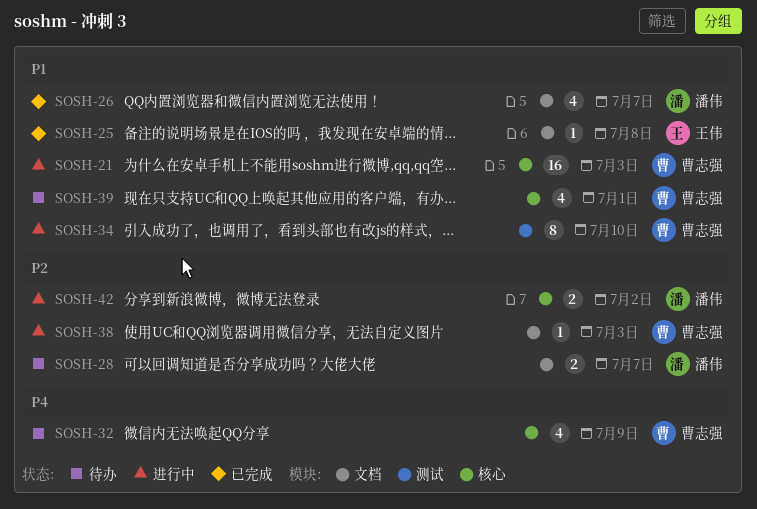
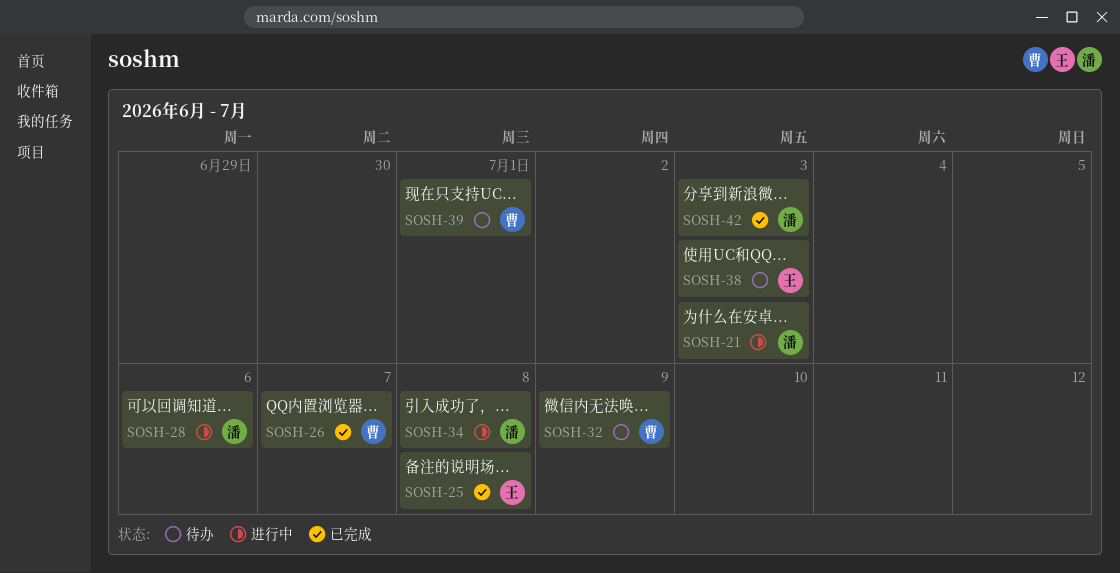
SOSH-21, owner: 曹志强 -> 潘伟
SOSH-26, owner: 潘伟 -> 曹志强
SOSH-28, status: 待办 -> 进行中
SOSH-28, due: Jul 7 -> Jul 6
SOSH-34, owner: 曹志强 -> 潘伟
SOSH-34, due: Jul 10 -> Jul 8
SOSH-38, status: 进行中 -> 待办
SOSH-38, owner: 曹志强 -> 王伟
SOSH-42, status: 进行中 -> 已完成
SOSH-42, due: Jul 2 -> Jul 3

